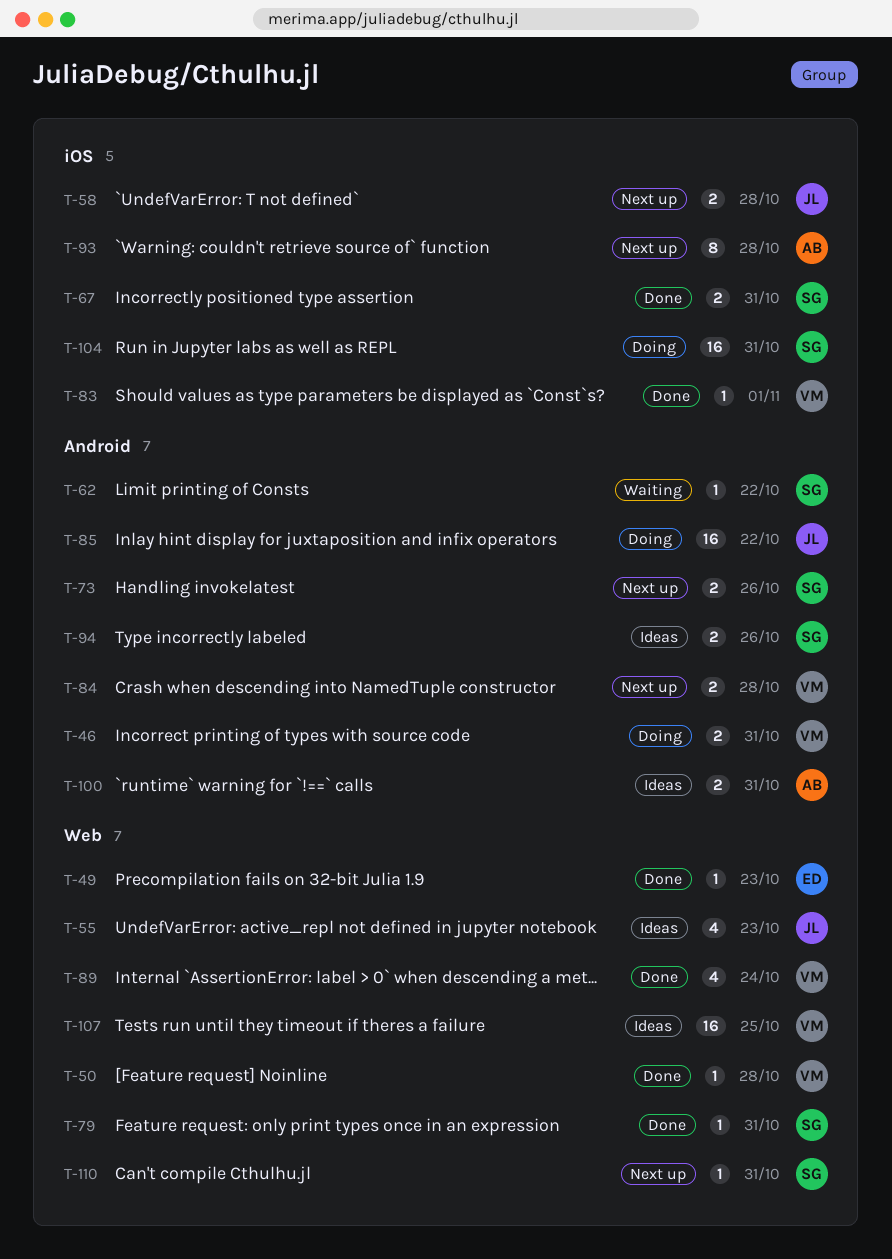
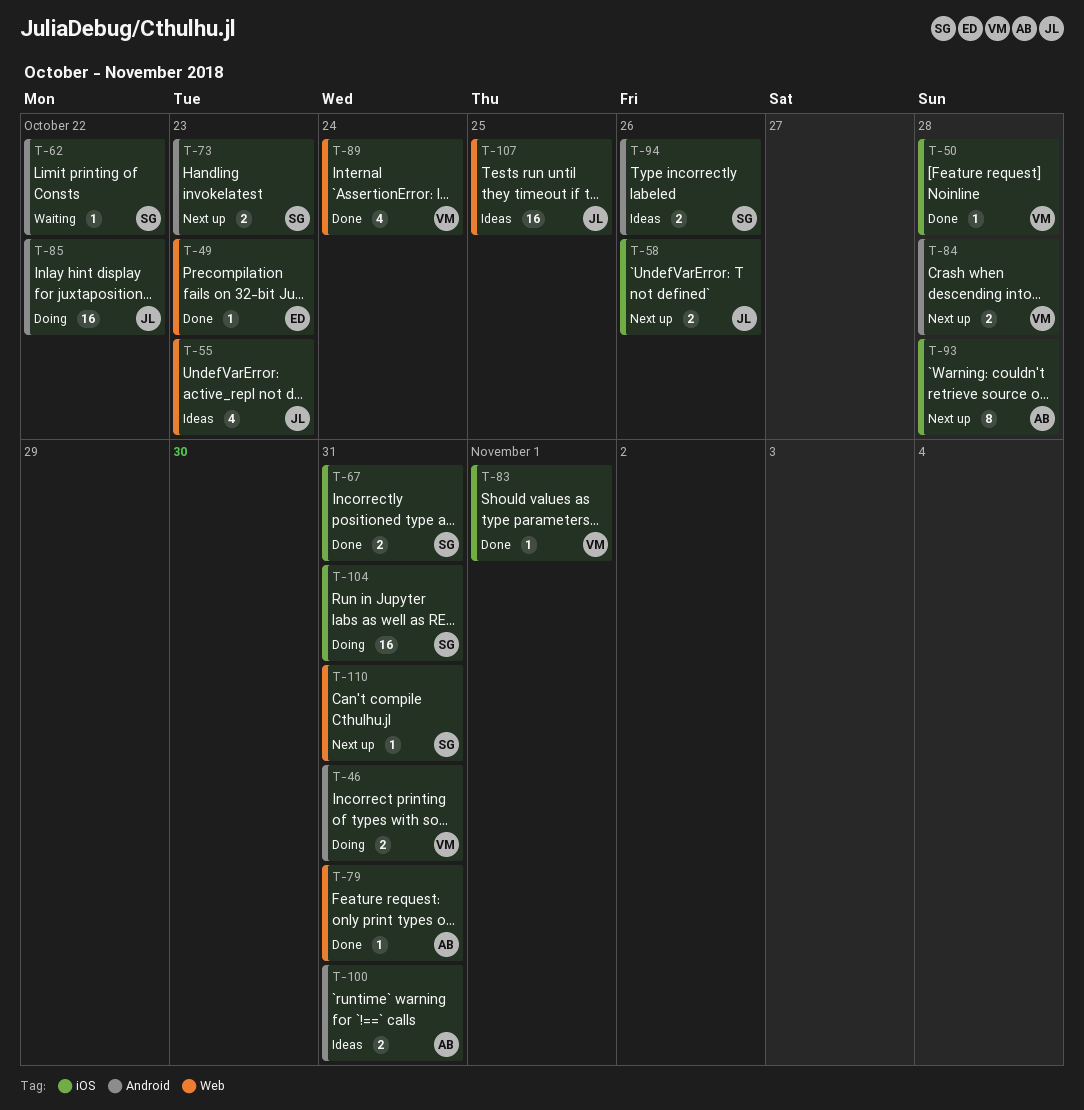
T-50, label: Web -> iOS
T-58, due: Oct 28 -> Oct 26
T-73, due: Oct 26 -> Oct 23
T-79, owner: SG -> AB
T-107, owner: VM -> JL

